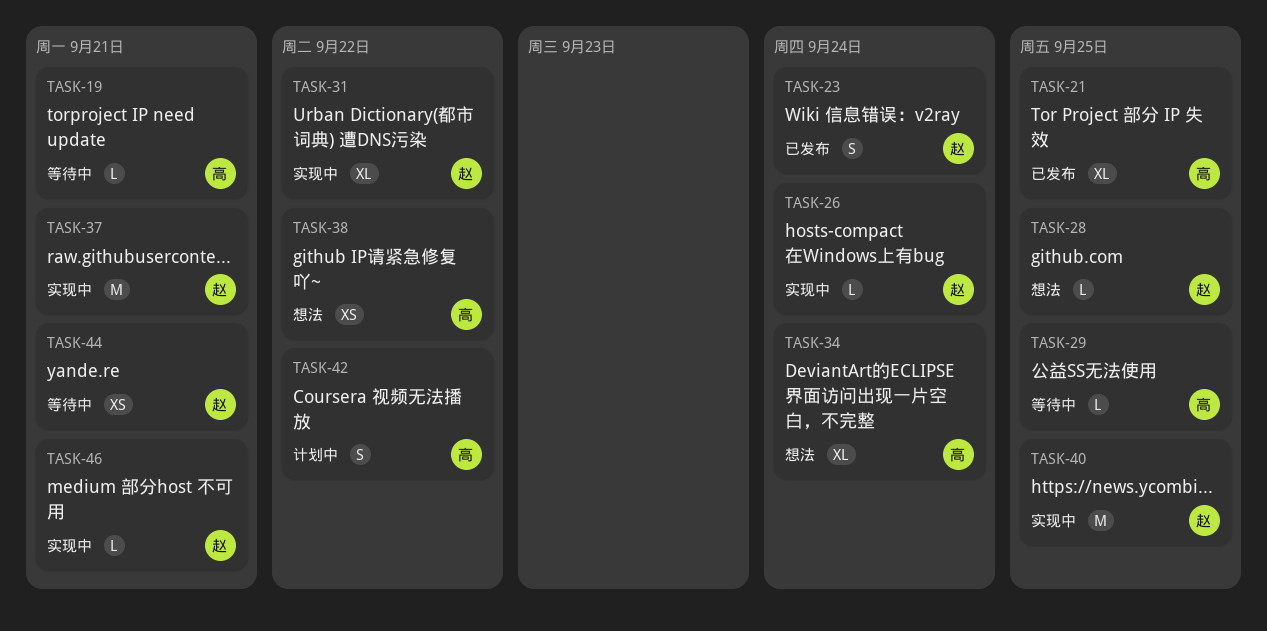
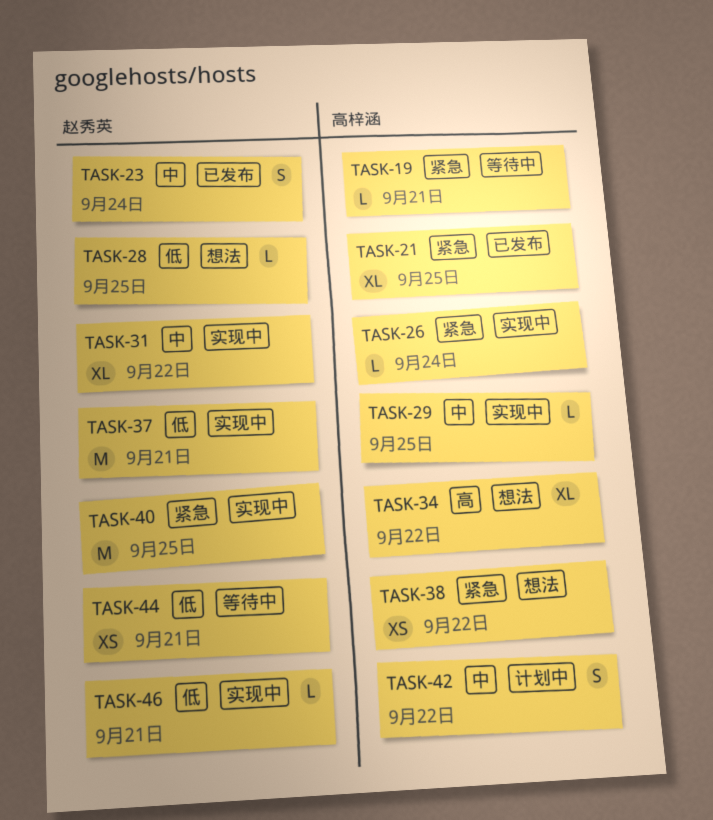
TASK-26, owner: 赵秀英 -> 高梓涵
TASK-29, status: 等待中 -> 实现中
TASK-34, due: Sep 24 -> Sep 22

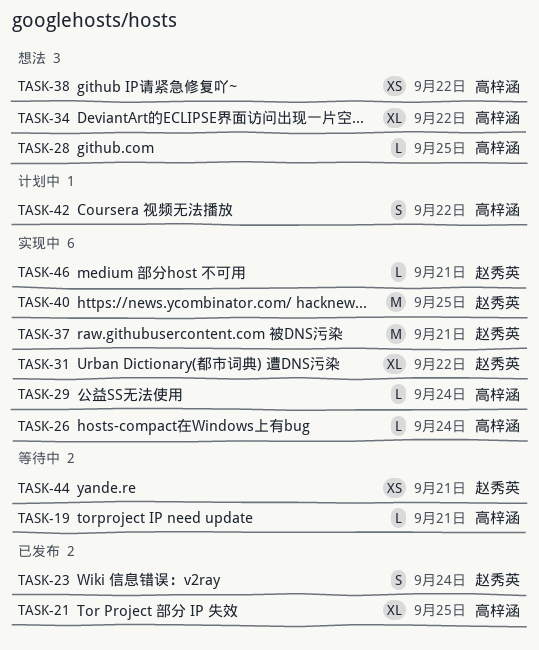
TASK-28, owner: 赵秀英 -> 高梓涵
TASK-29, due: Sep 25 -> Sep 24

